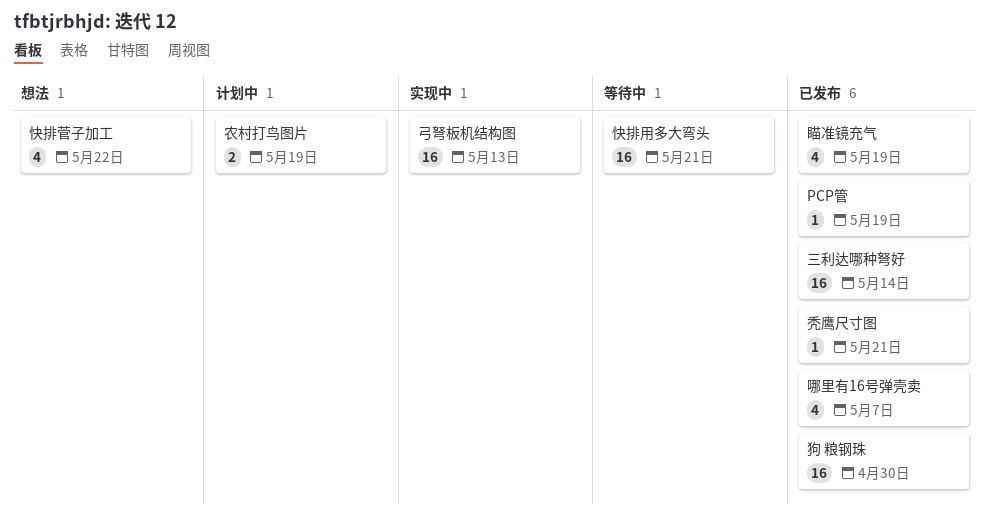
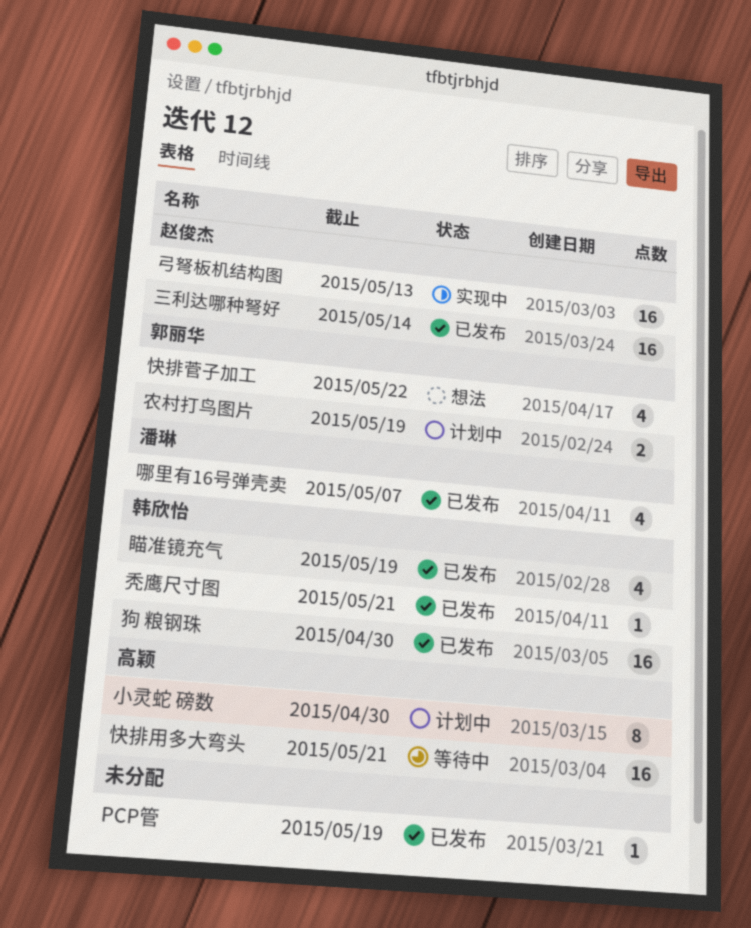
小灵蛇 磅数: none -> present

